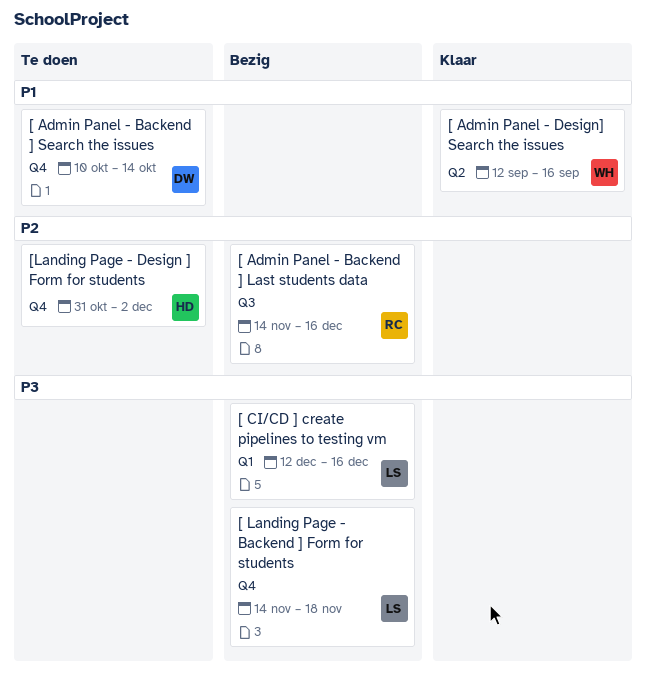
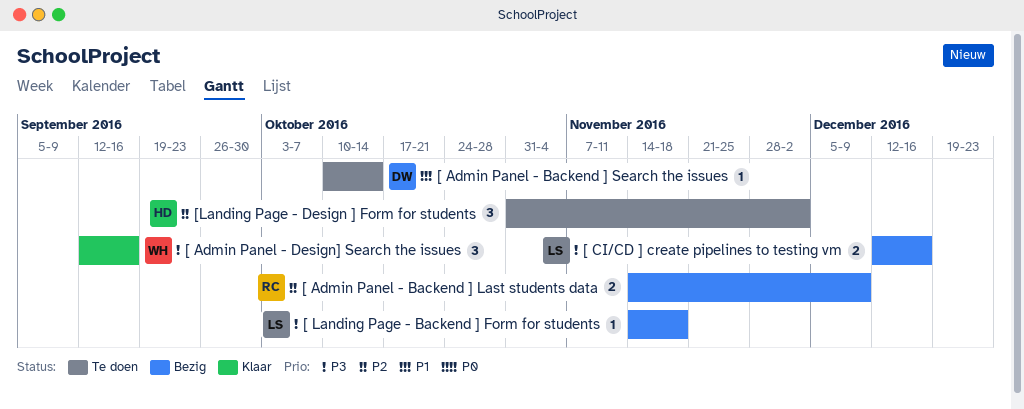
[ Admin Panel - Backend ] Last students data, due: Dec 16 -> Dec 9
[ Admin Panel - Design] Search the issues, priority: P1 -> P3

